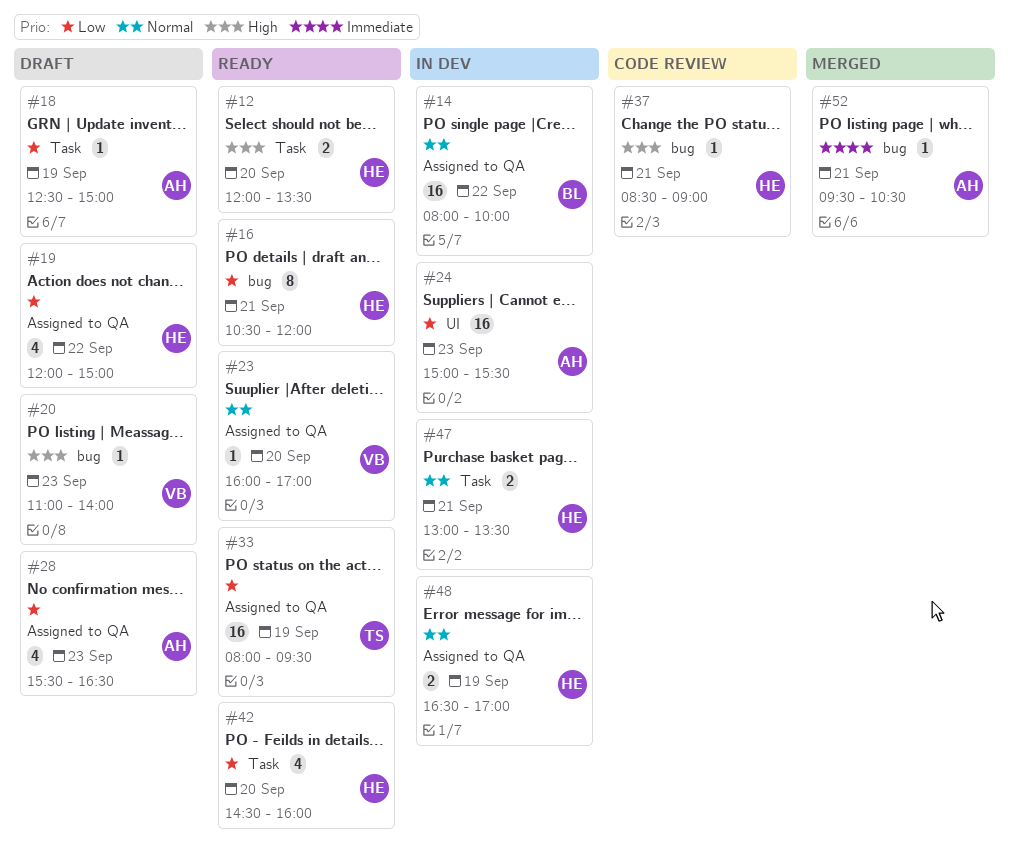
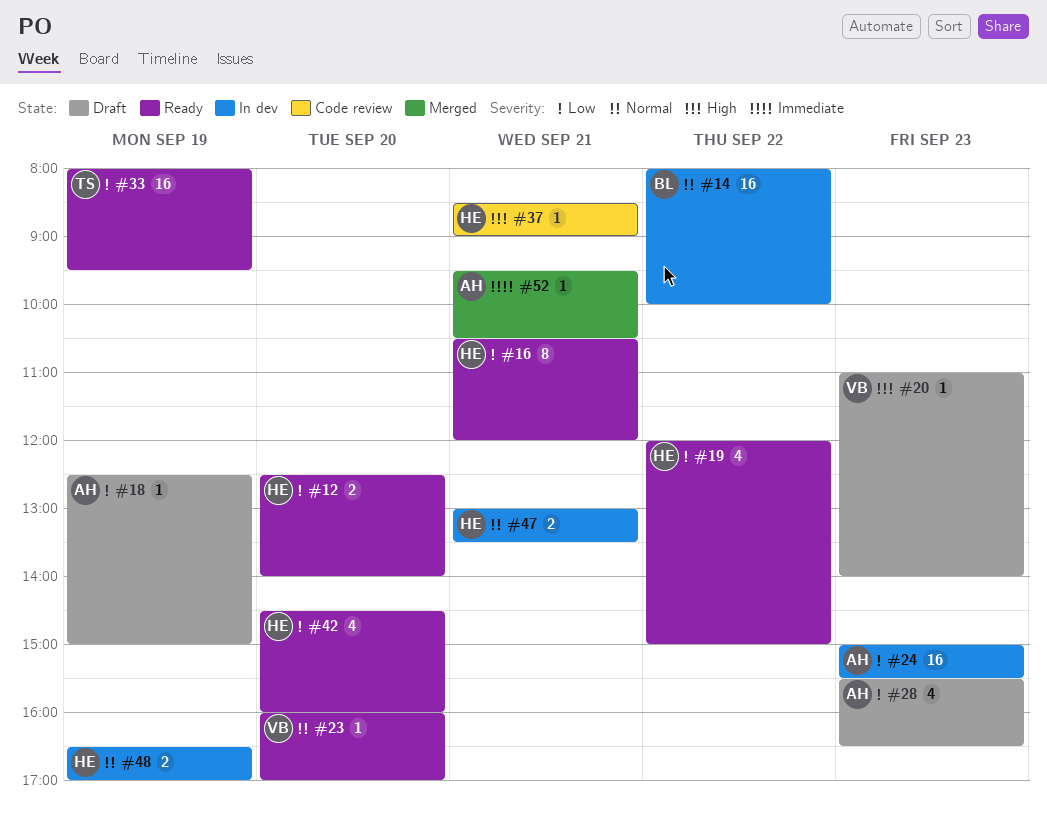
#12, priority: High -> Low
#12, begins: 12:00 -> 12:30
#12, ends: 13:30 -> 14:00
#19, status: Draft -> Ready

